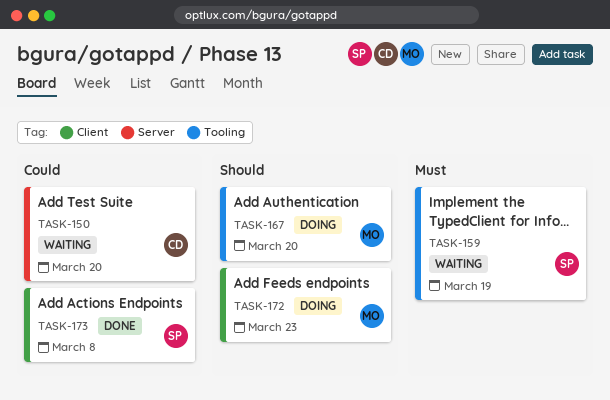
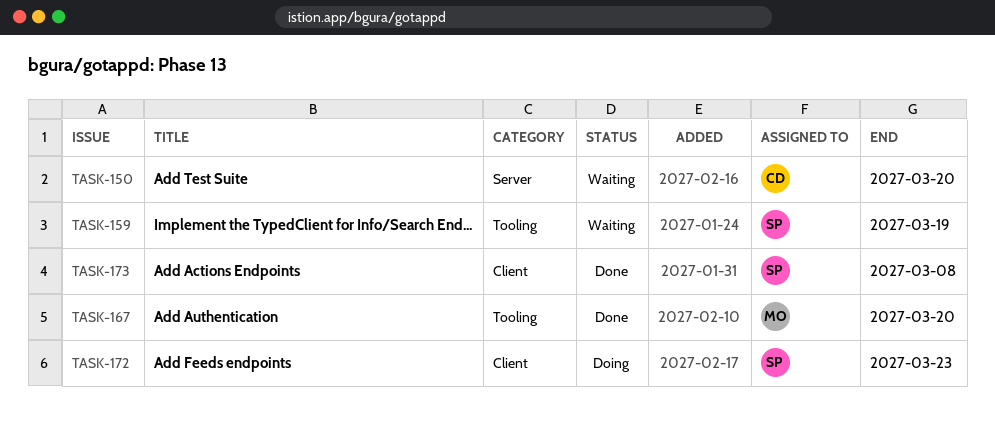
TASK-167, status: Doing -> Done
TASK-172, owner: MO -> SP

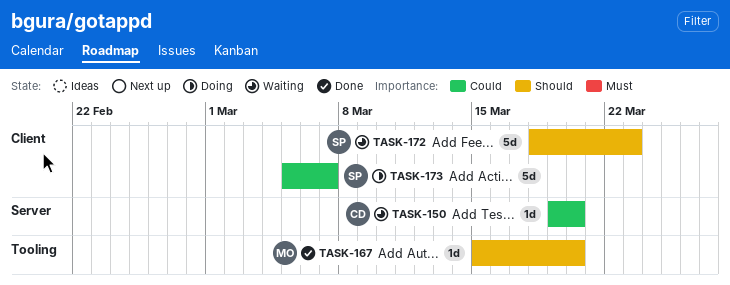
TASK-159: present -> none
TASK-172, status: Doing -> Waiting
TASK-173, status: Done -> Doing
TASK-173, due: Mar 8 -> Mar 7

